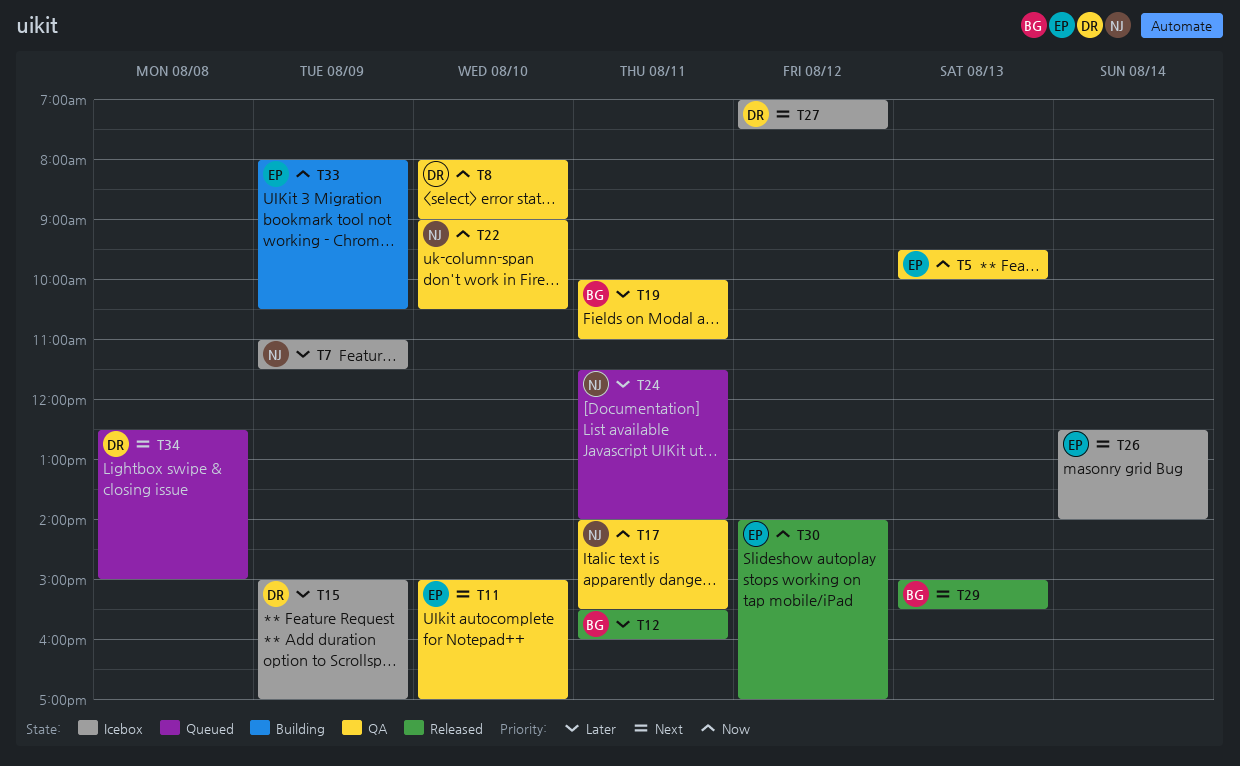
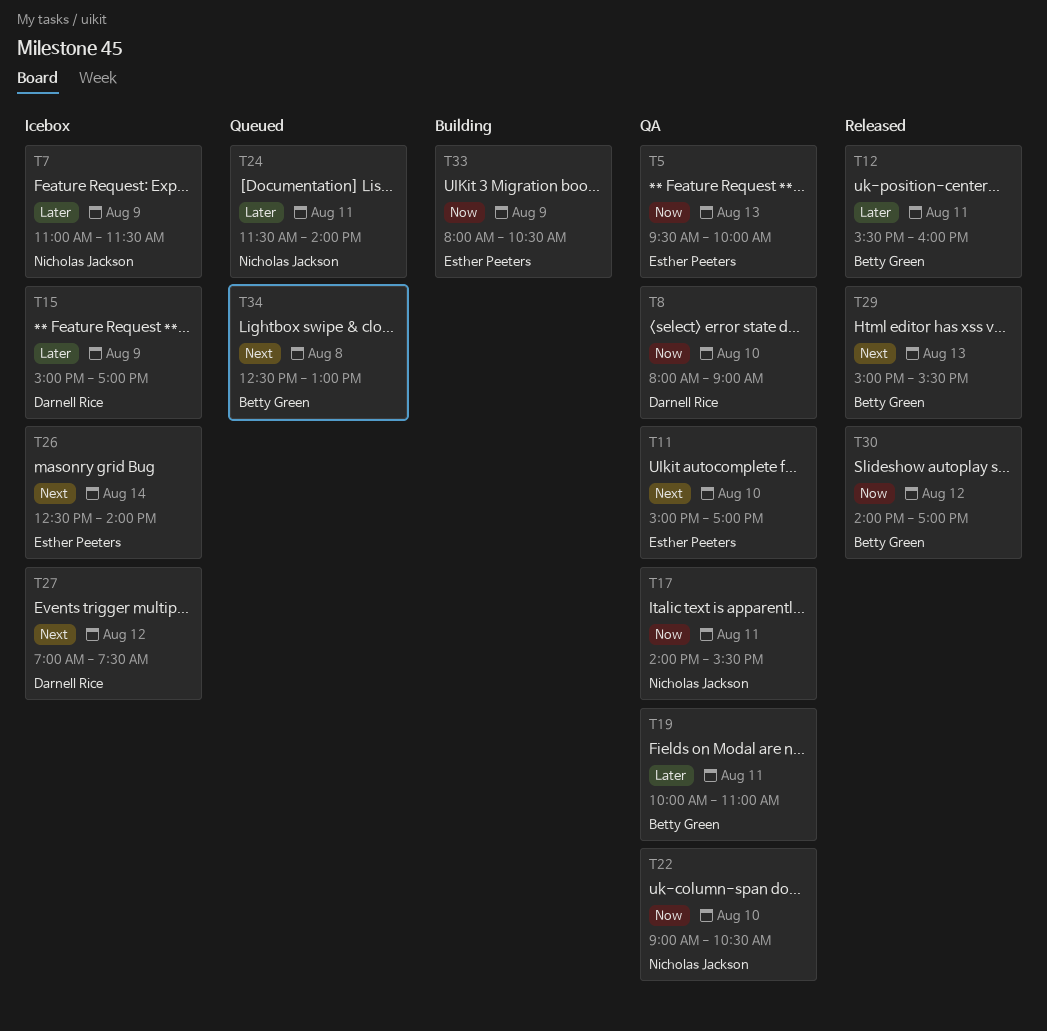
T30, owner: Esther Peeters -> Betty Green
T34, owner: Darnell Rice -> Betty Green
T34, ends: 15:00 -> 13:00

